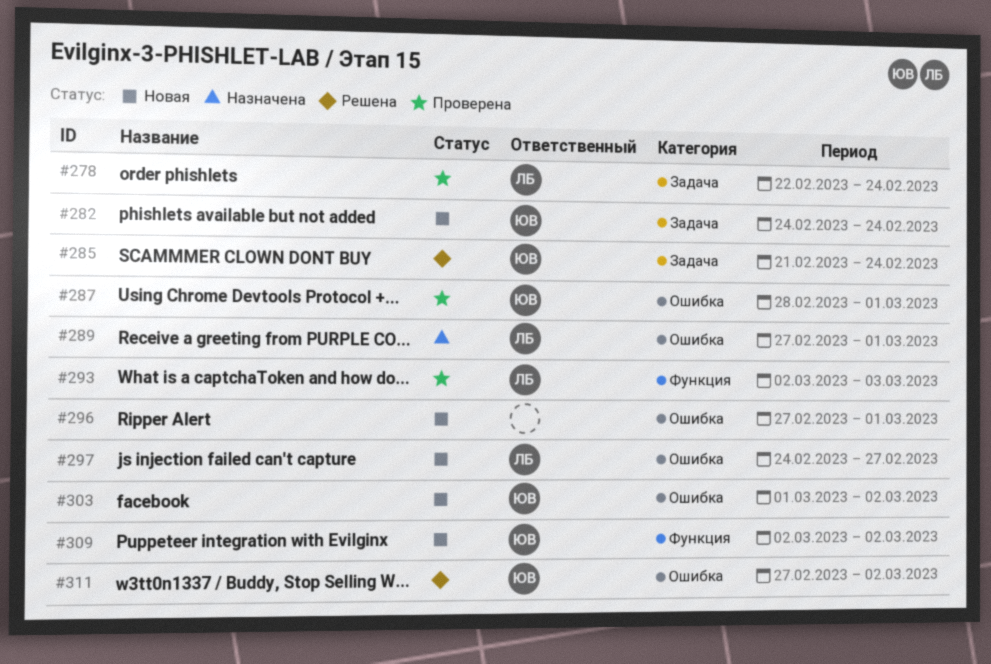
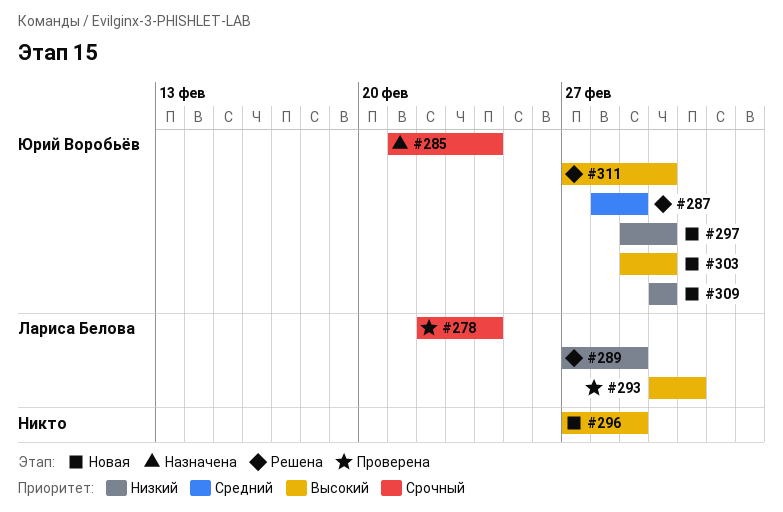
#282: present -> none
#285, status: Решена -> Назначена
#287, status: Проверена -> Решена
#289, status: Назначена -> Решена
#297, owner: Лариса Белова -> Юрий Воробьёв
#297, start: Feb 24 -> Mar 1
#297, due: Feb 27 -> Mar 2

